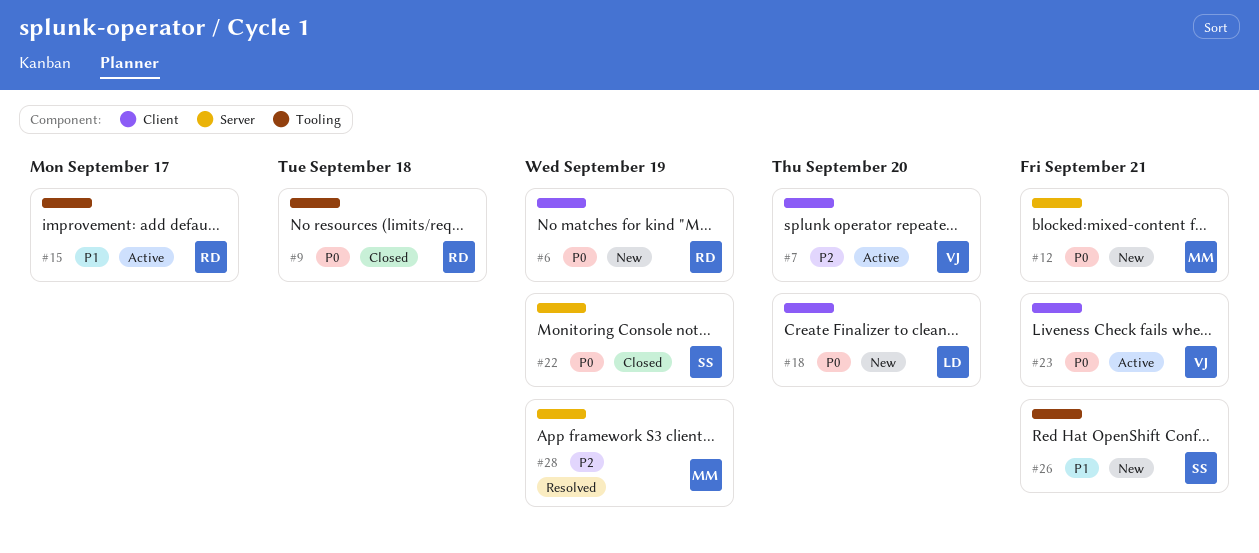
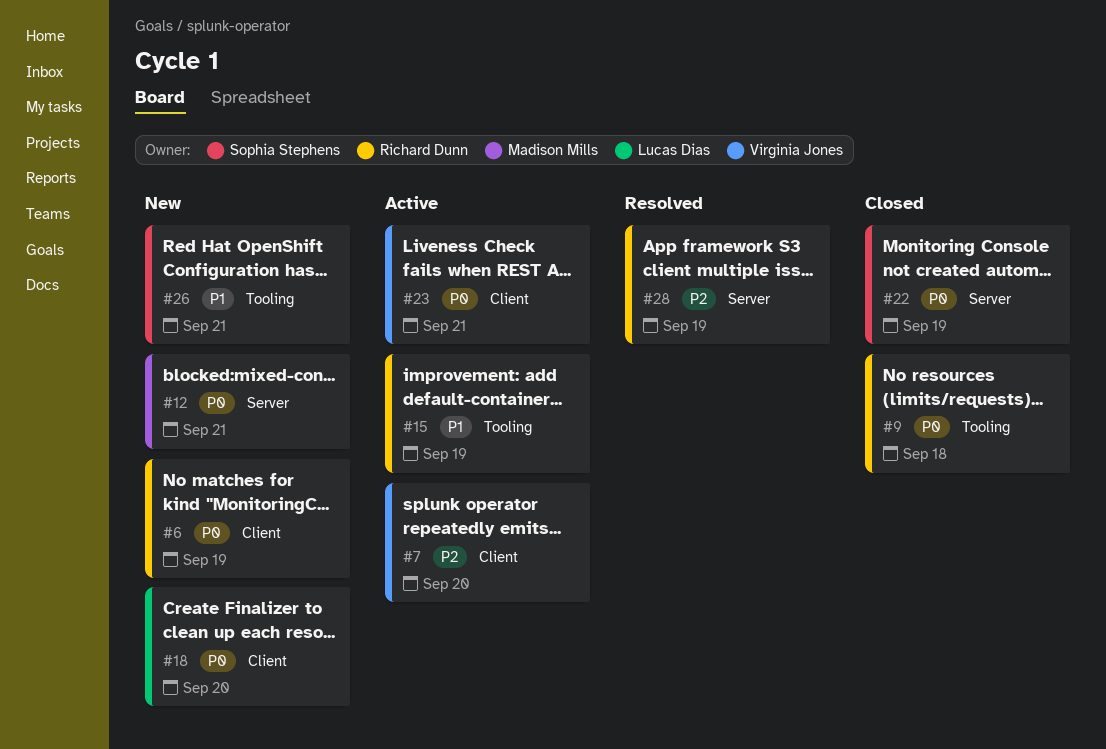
#15, due: Sep 17 -> Sep 19
#28, owner: Madison Mills -> Richard Dunn

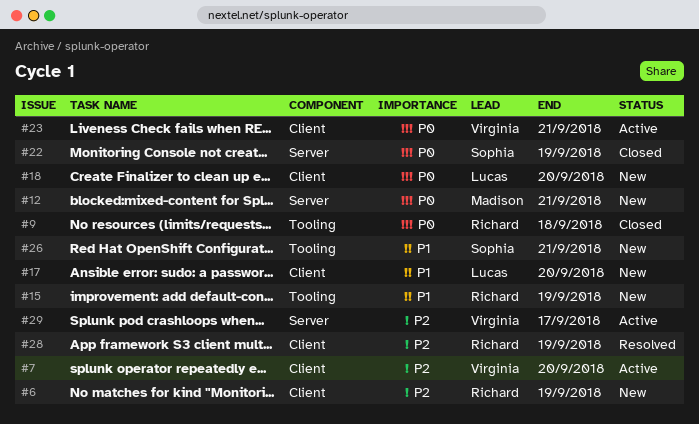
#6, priority: P0 -> P2
#15, status: Active -> New
#17: none -> present
#28, label: Server -> Client
#29: none -> present

